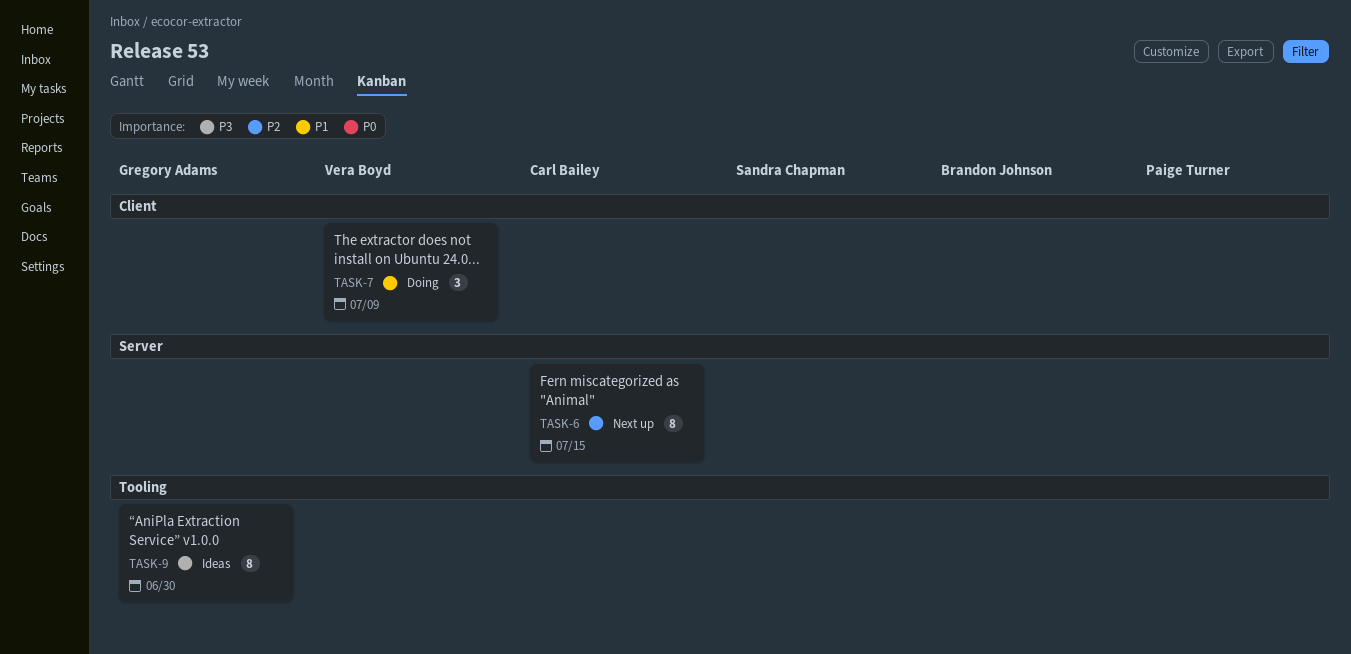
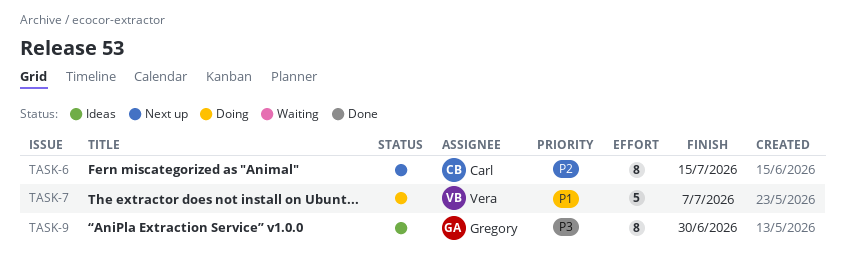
TASK-7, estimate: 3 -> 5
TASK-7, due: Jul 9 -> Jul 7

